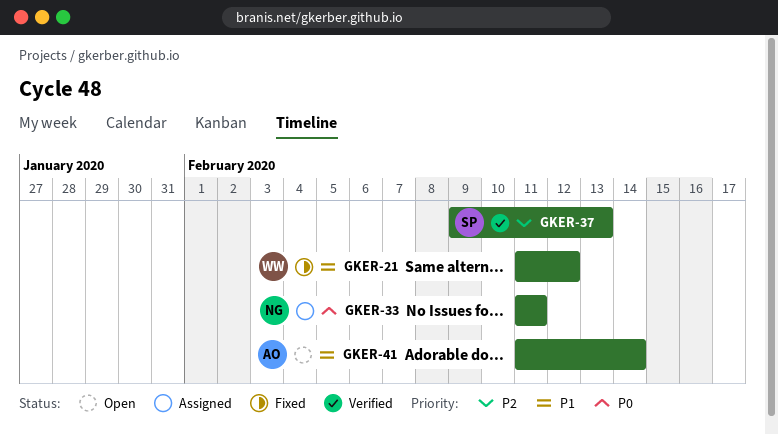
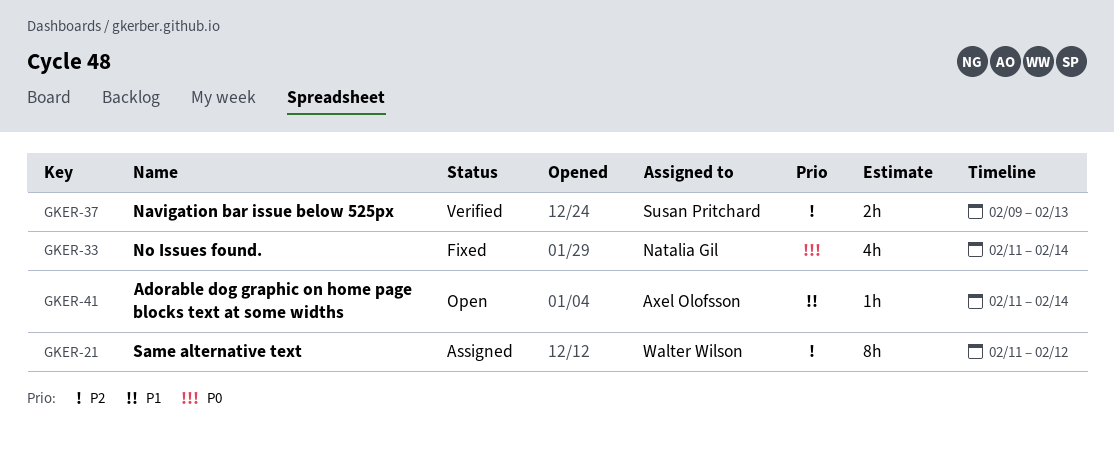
GKER-21, status: Fixed -> Assigned
GKER-21, priority: P1 -> P2
GKER-33, status: Assigned -> Fixed
GKER-33, due: Feb 11 -> Feb 14

